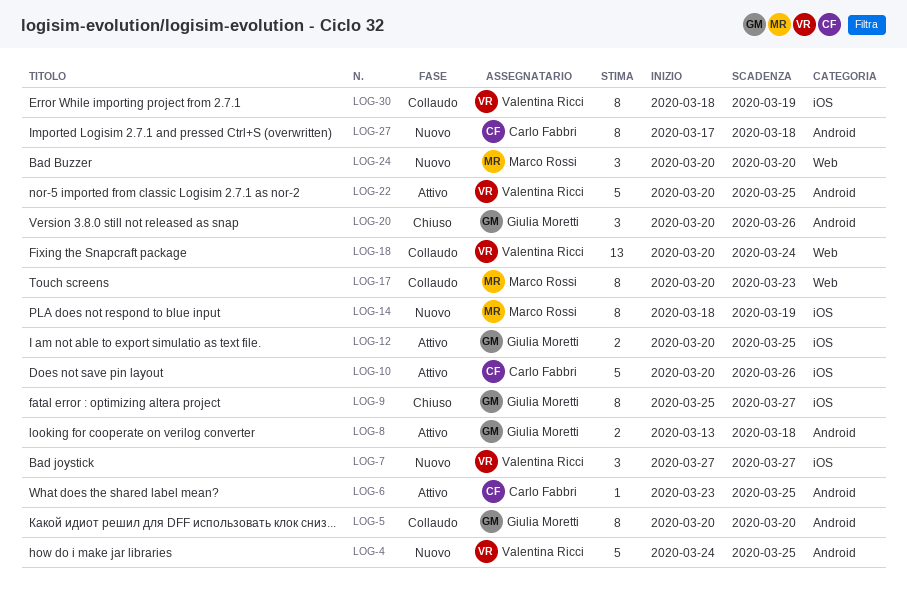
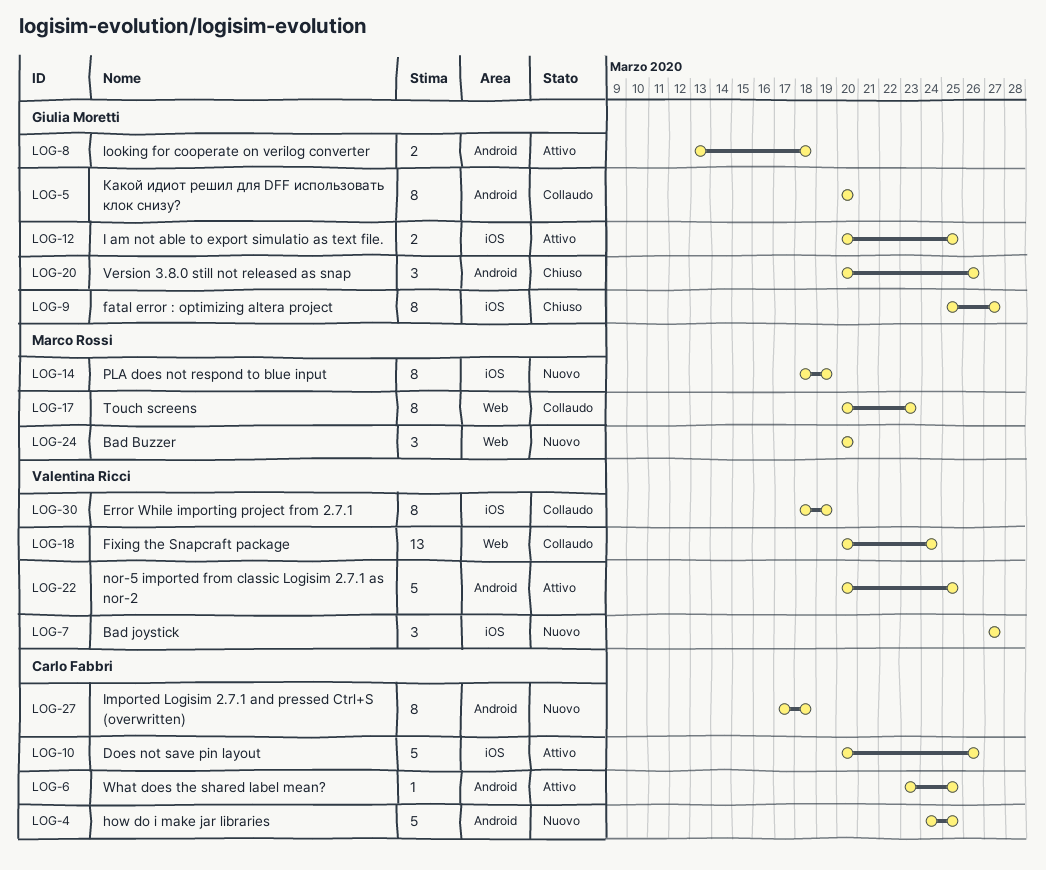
LOG-4, owner: Valentina Ricci -> Carlo Fabbri

